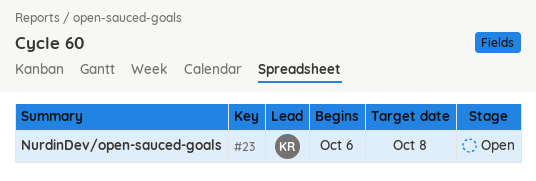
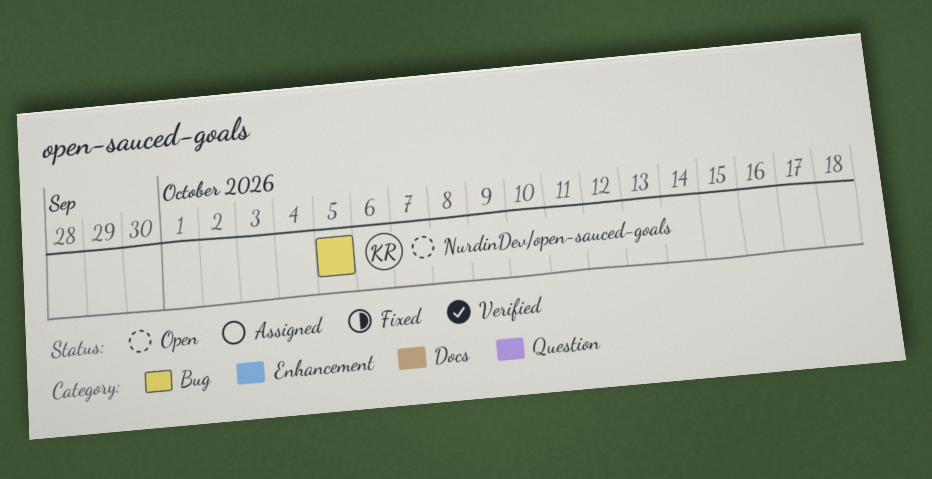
NurdinDev/open-sauced-goals, start: Oct 6 -> Oct 5
NurdinDev/open-sauced-goals, due: Oct 8 -> Oct 5

